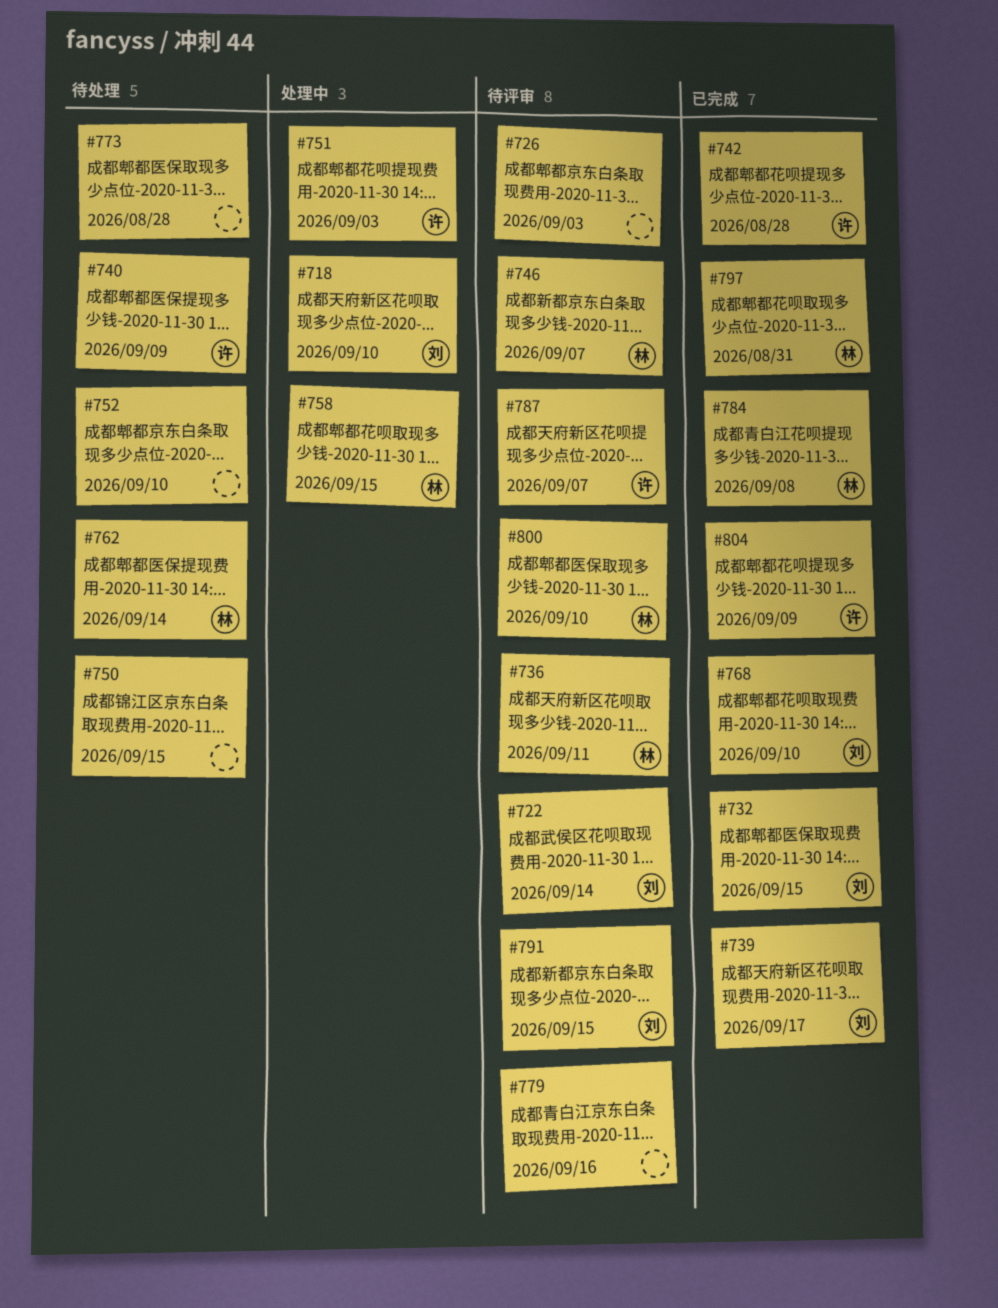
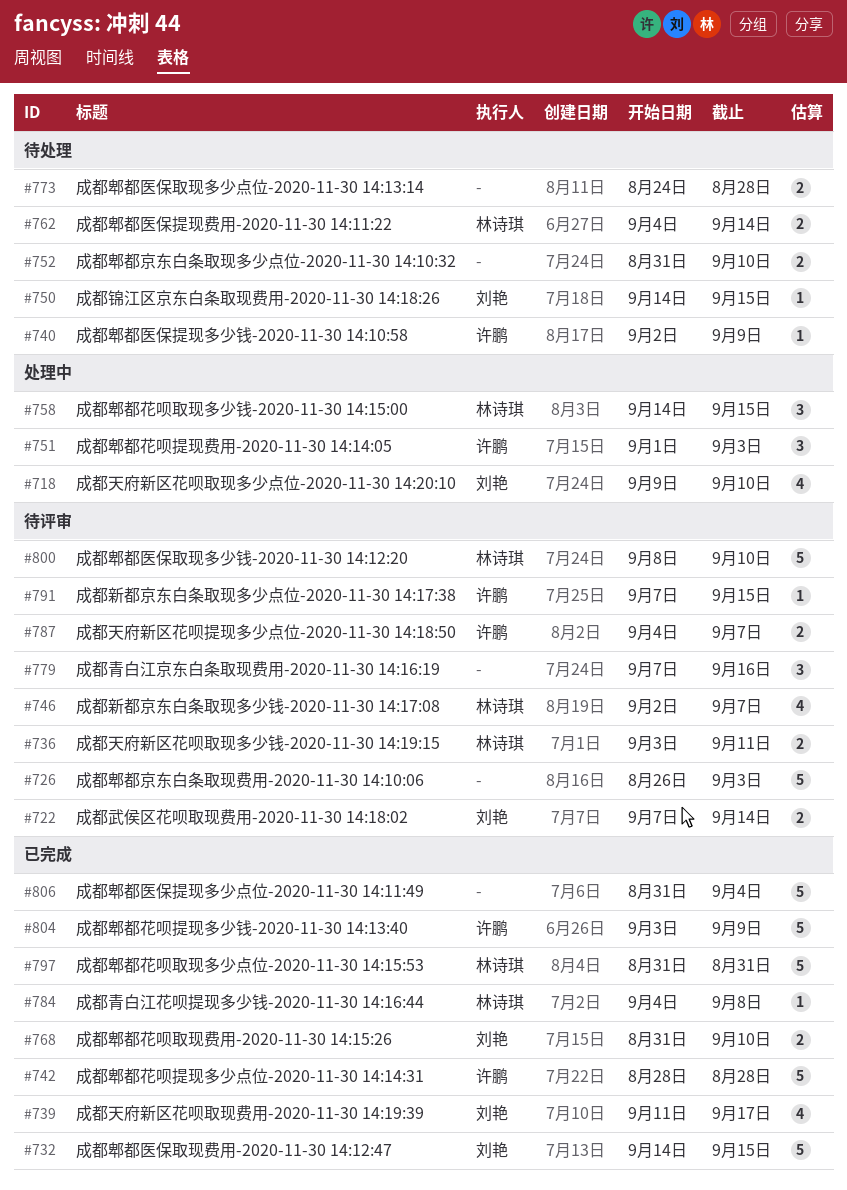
#750, owner: none -> 刘艳
#791, owner: 刘艳 -> 许鹏
#806: none -> present

